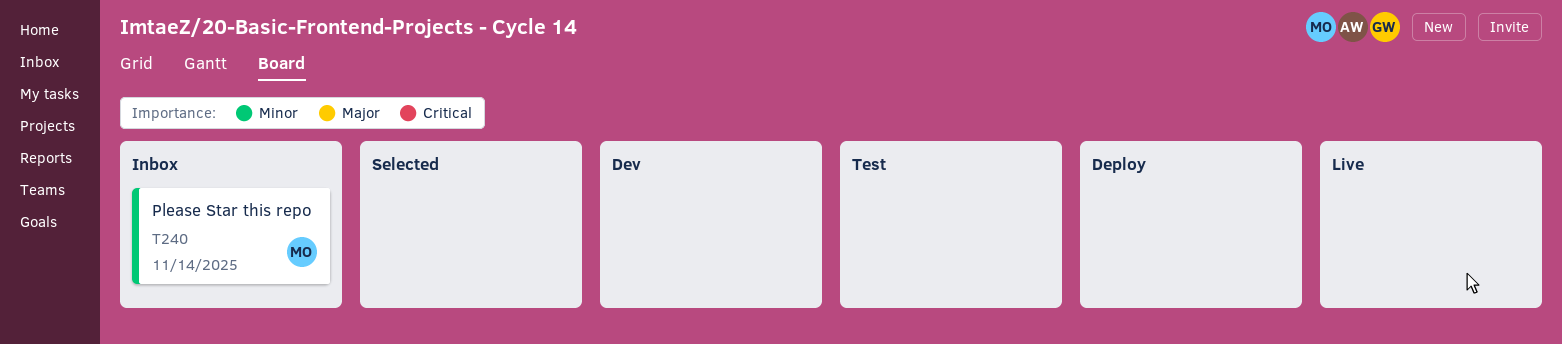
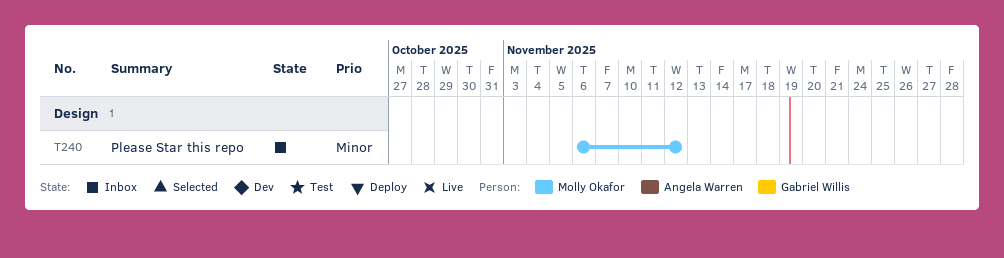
T240, due: Nov 14 -> Nov 12

